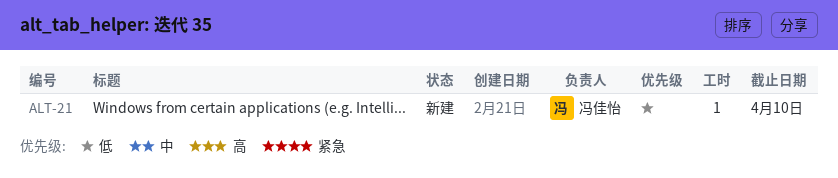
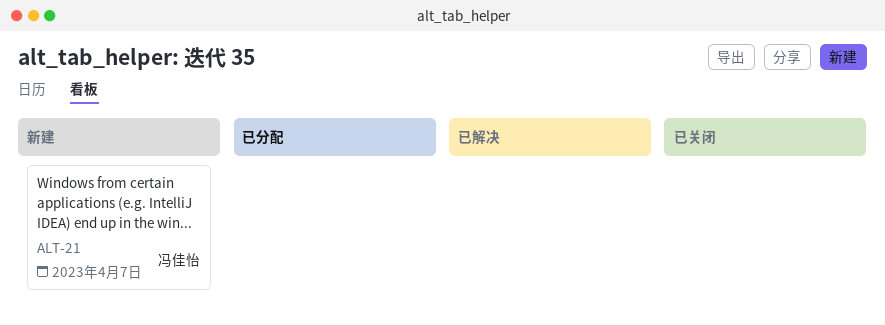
ALT-21, due: Apr 10 -> Apr 7

